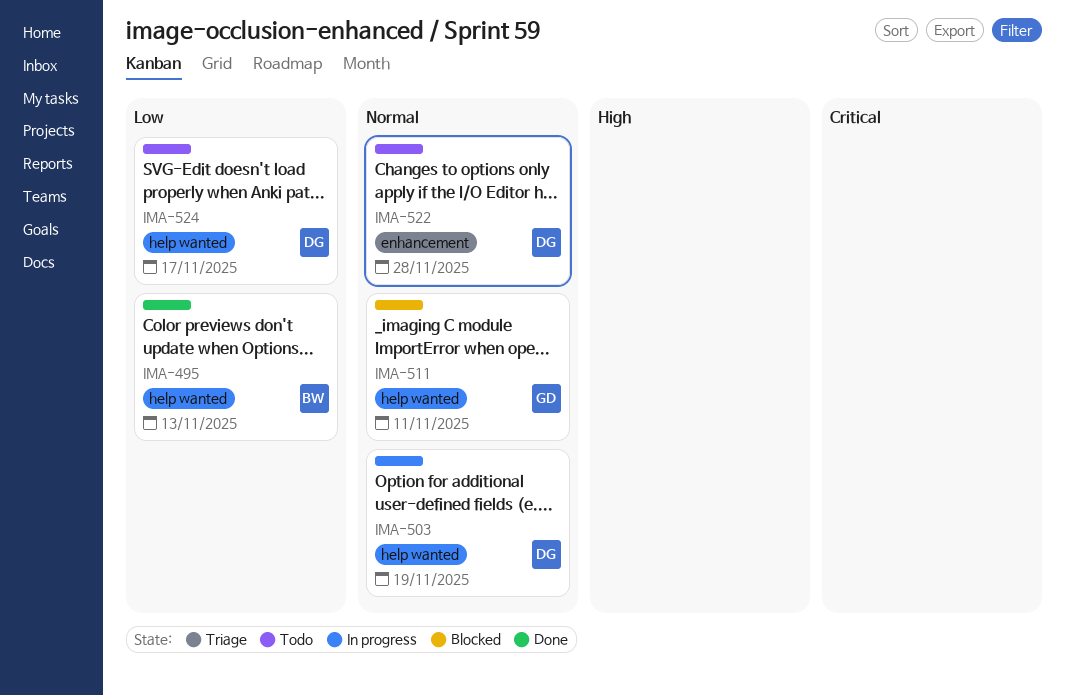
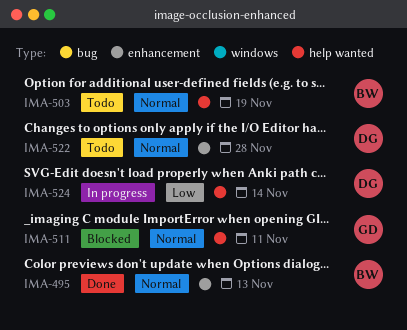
IMA-495, priority: Low -> Normal
IMA-495, label: help wanted -> enhancement
IMA-503, status: In progress -> Todo
IMA-503, owner: DG -> BW
IMA-524, status: Todo -> In progress
IMA-524, due: Nov 17 -> Nov 14

